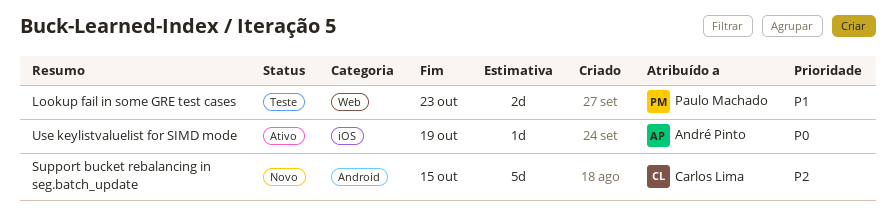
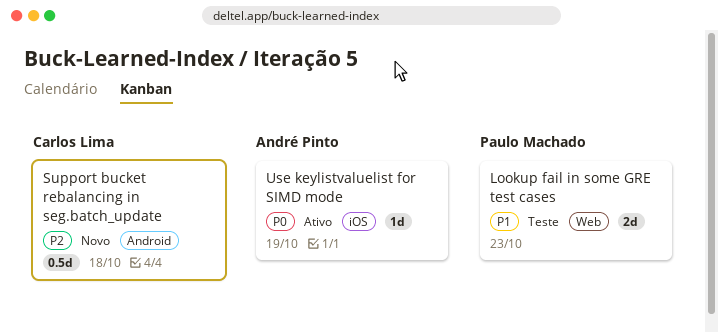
Support bucket rebalancing in seg.batch_update, estimate: 5d -> 0.5d
Support bucket rebalancing in seg.batch_update, due: Oct 15 -> Oct 18

